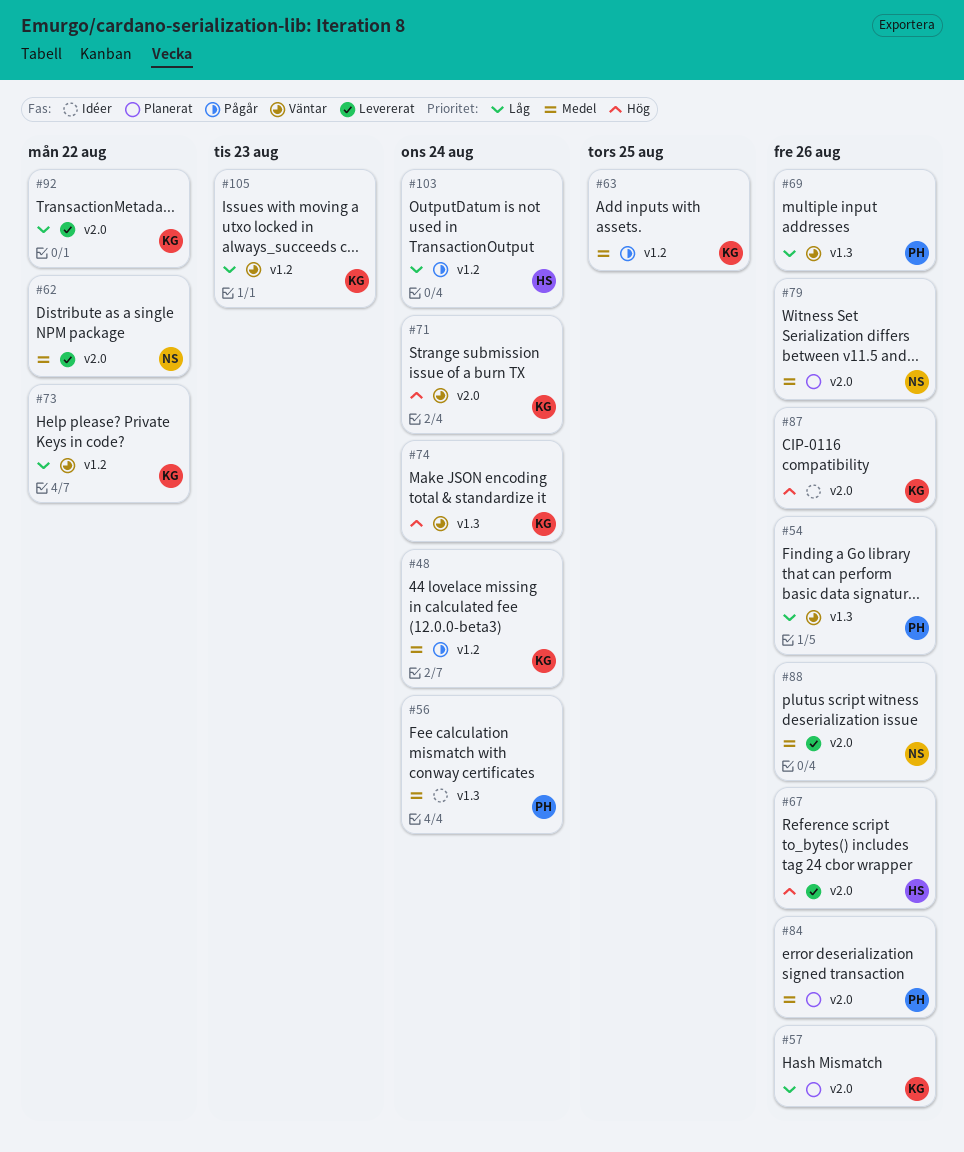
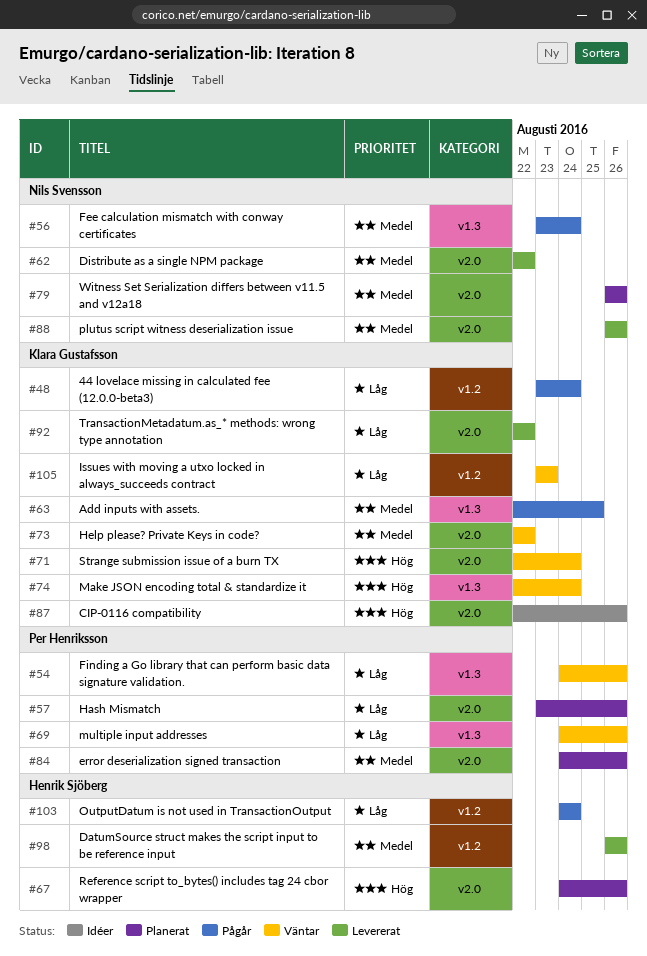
#48, priority: Medel -> Låg
#56, status: Idéer -> Pågår
#56, owner: Per Henriksson -> Nils Svensson
#57, owner: Klara Gustafsson -> Per Henriksson
#63, label: v1.2 -> v1.3
#67, status: Levererat -> Planerat
#73, priority: Låg -> Medel
#73, label: v1.2 -> v2.0
#98: none -> present

